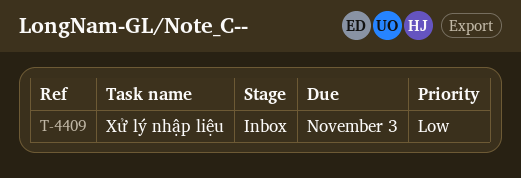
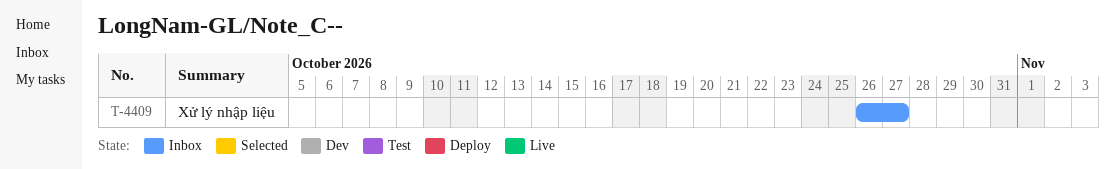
T-4409, due: Nov 3 -> Oct 27

